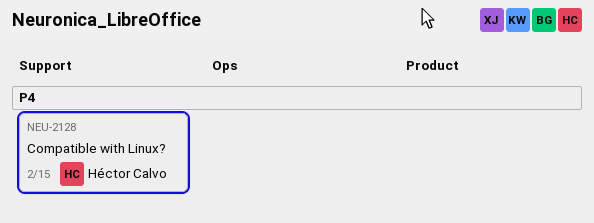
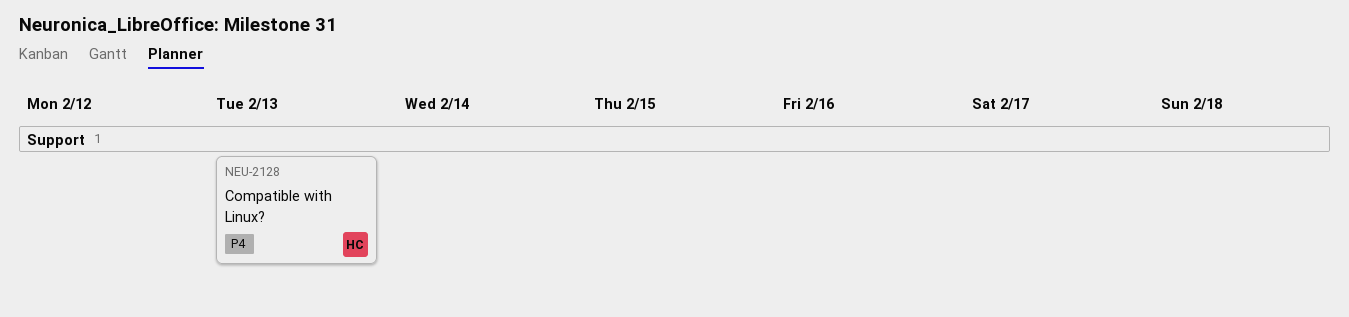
NEU-2128, due: Feb 15 -> Feb 13

